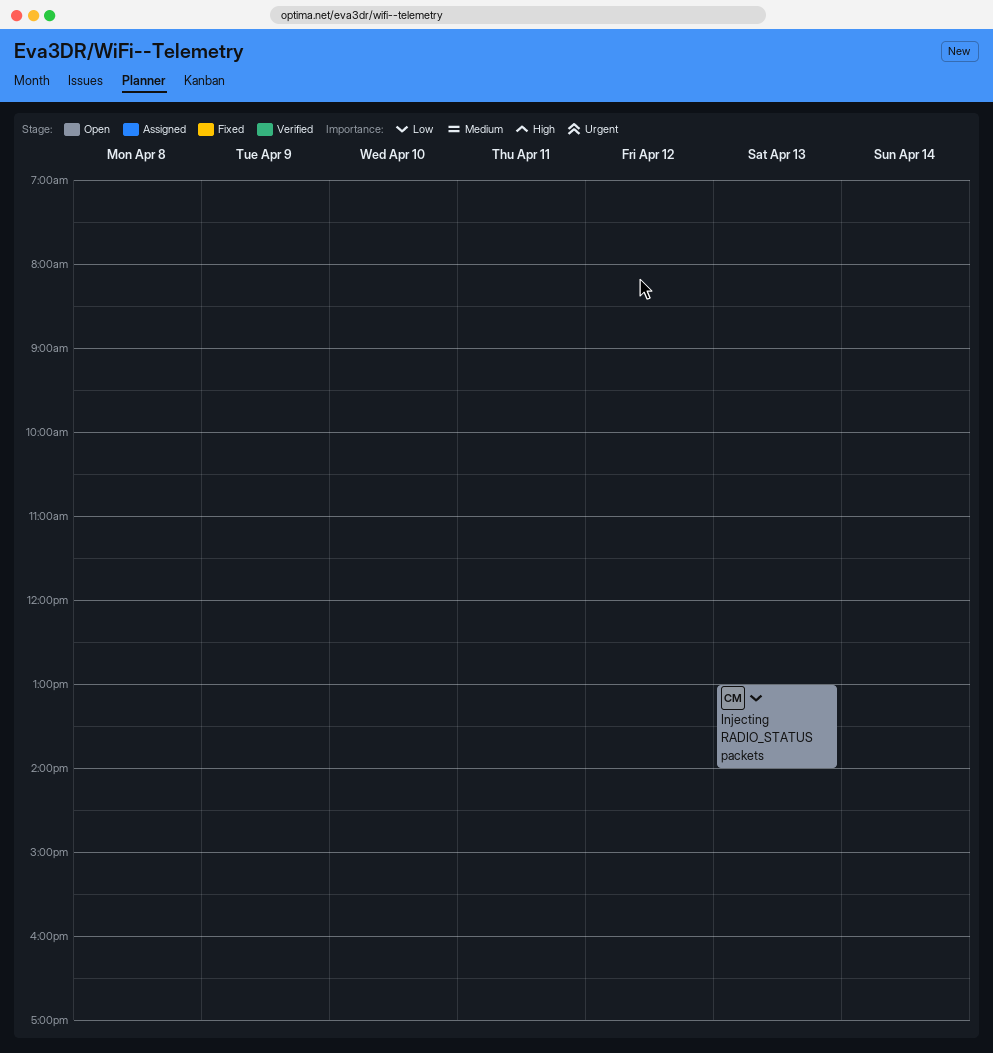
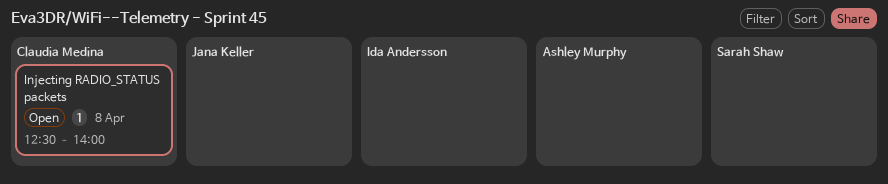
Injecting RADIO_STATUS packets, day: Apr 13 -> Apr 8
Injecting RADIO_STATUS packets, begins: 13:00 -> 12:30

